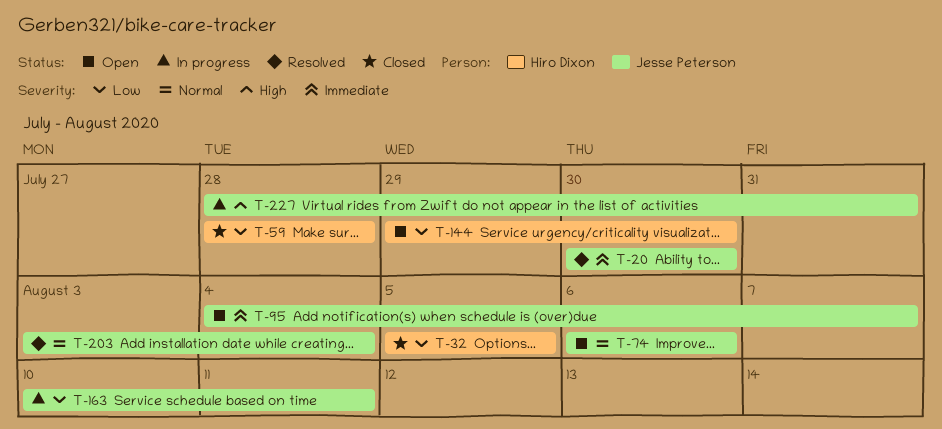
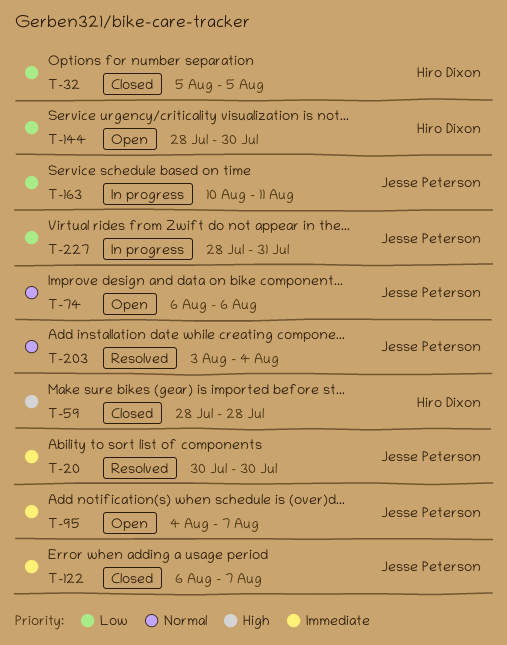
T-59, priority: Low -> High
T-122: none -> present
T-144, start: Jul 29 -> Jul 28
T-227, priority: High -> Low

